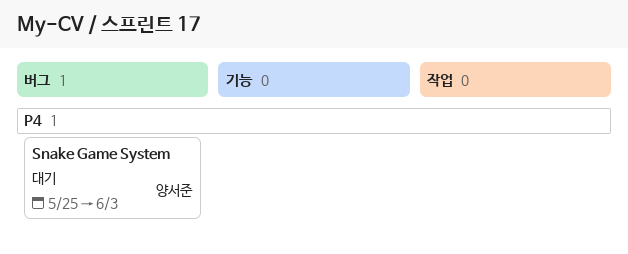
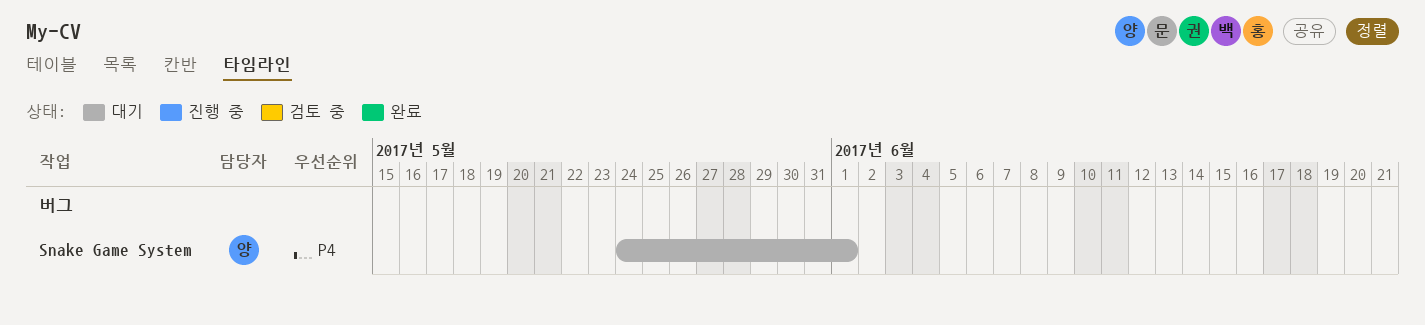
Snake Game System, start: May 25 -> May 24
Snake Game System, due: Jun 3 -> Jun 1

